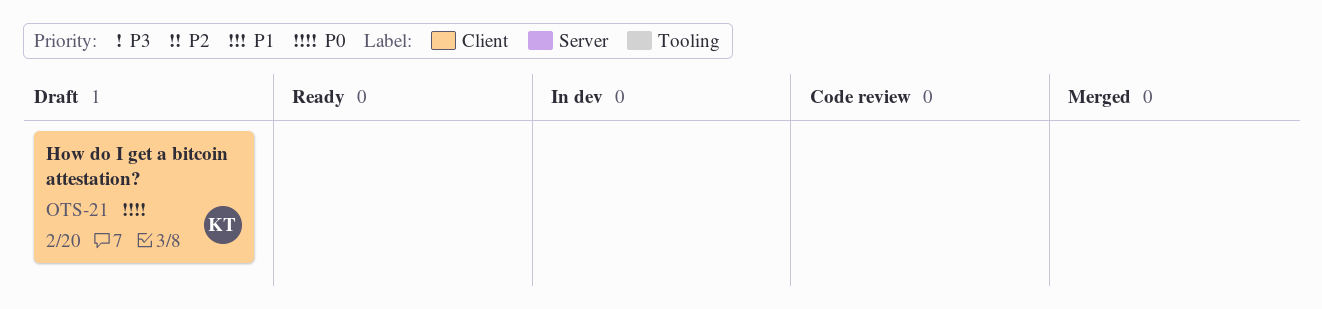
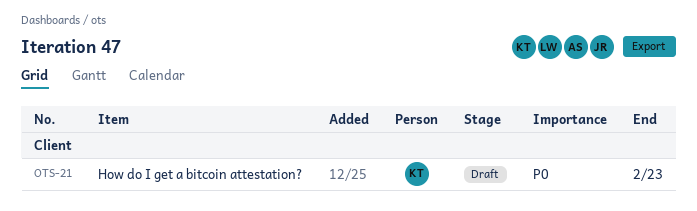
OTS-21, due: Feb 20 -> Feb 23

